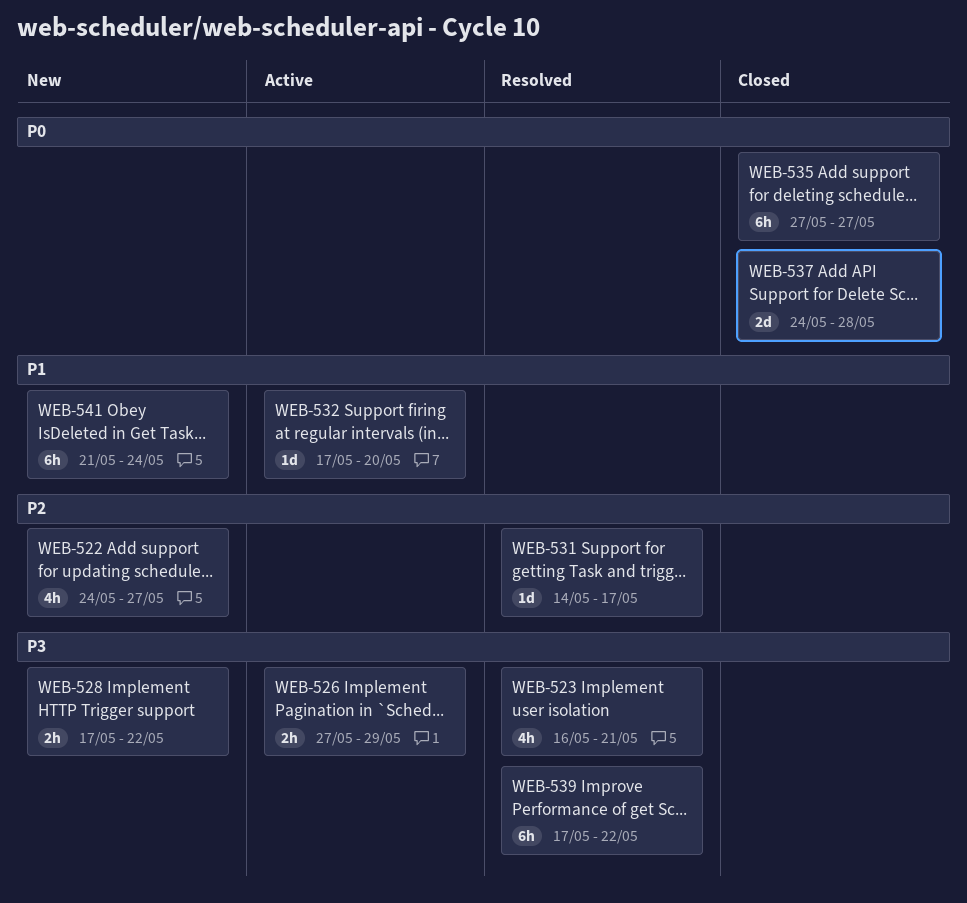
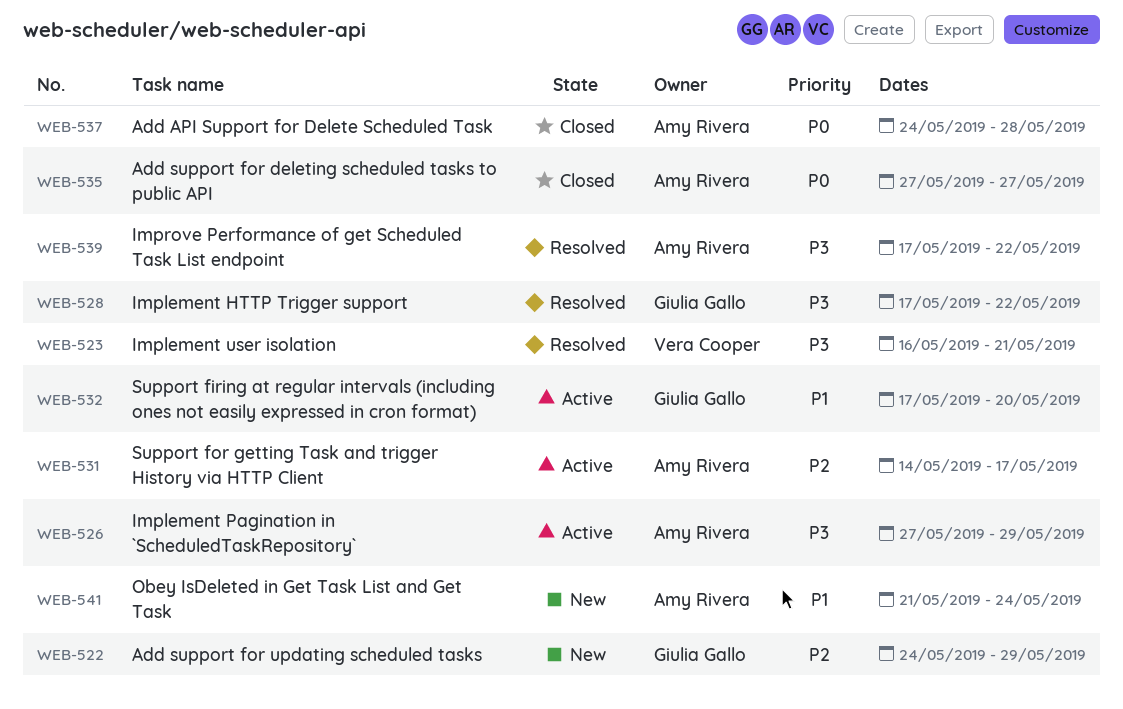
WEB-522, due: May 27 -> May 29
WEB-528, status: New -> Resolved
WEB-531, status: Resolved -> Active

